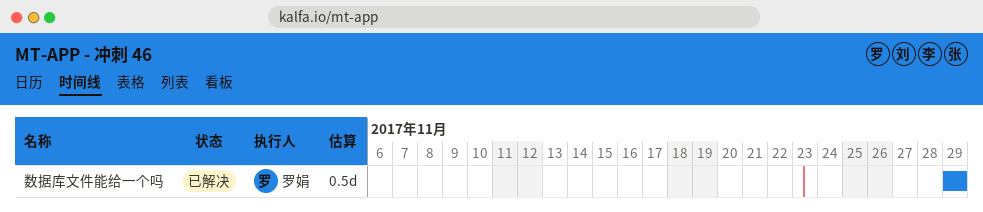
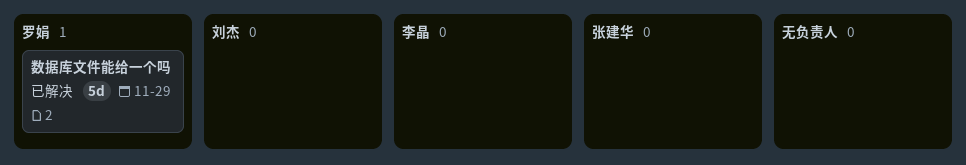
数据库文件能给一个吗, estimate: 0.5d -> 5d

